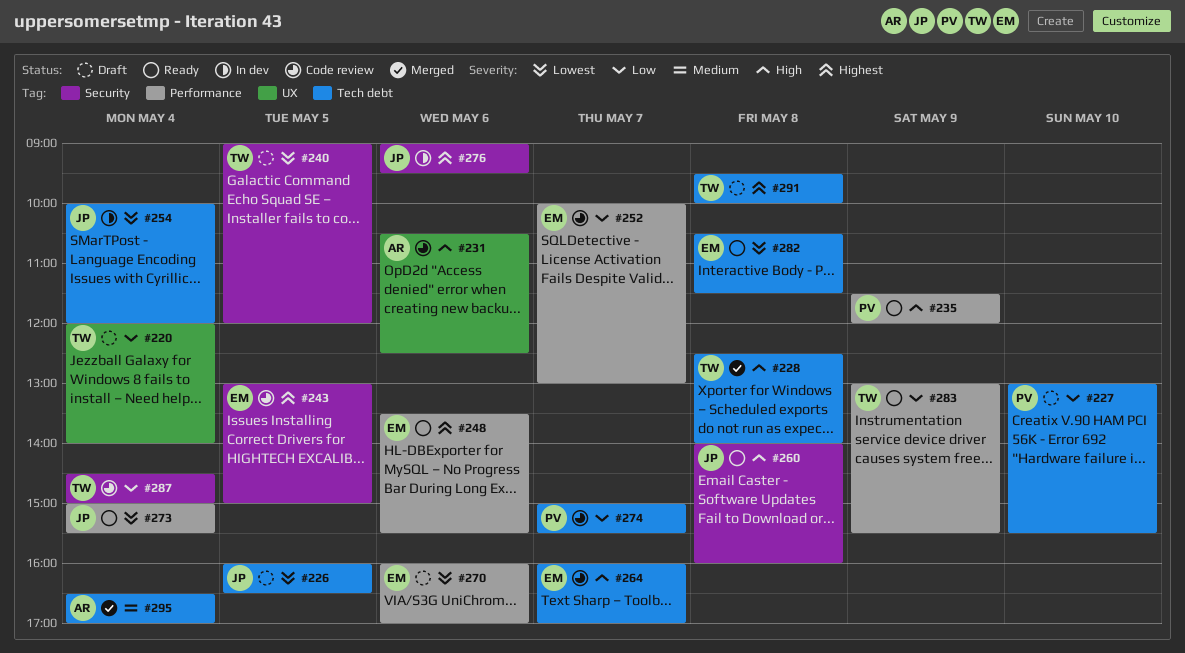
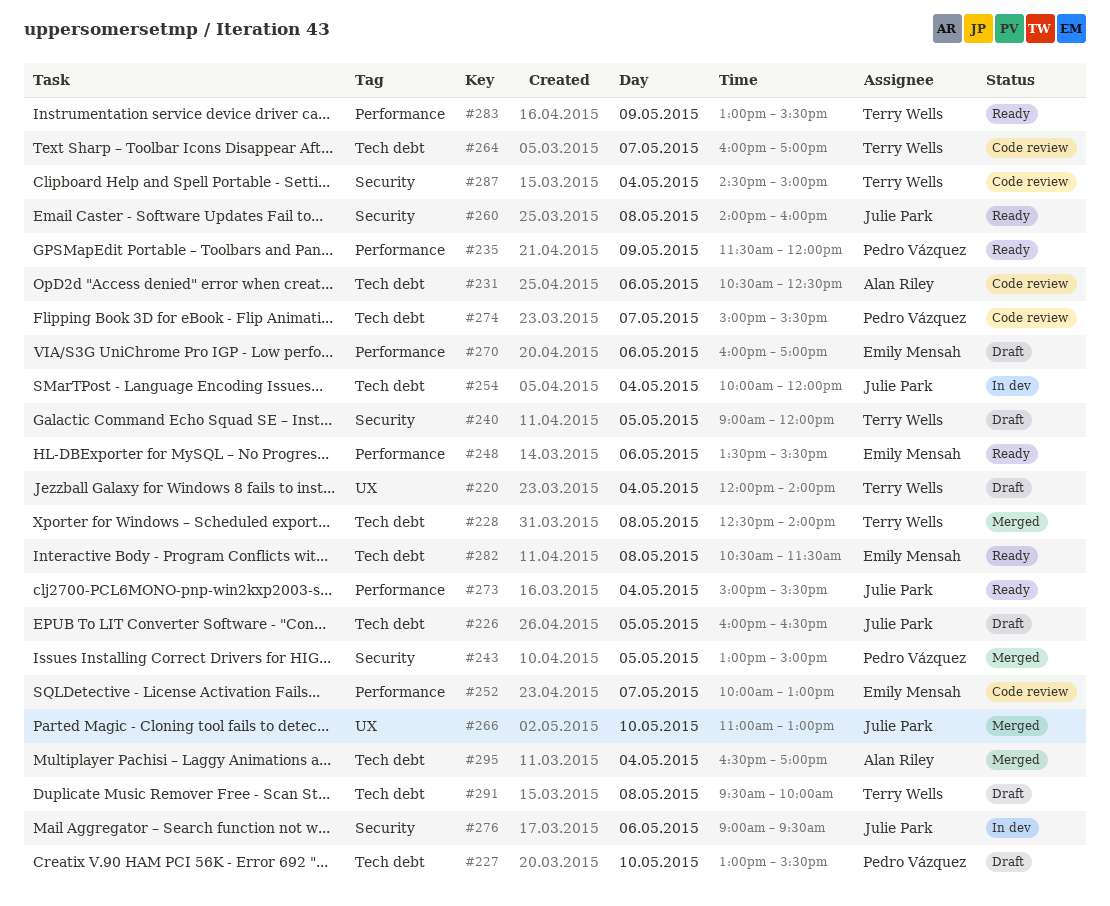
#231, label: UX -> Tech debt
#243, status: Code review -> Merged
#243, owner: Emily Mensah -> Pedro Vázquez
#264, owner: Emily Mensah -> Terry Wells
#266: none -> present

